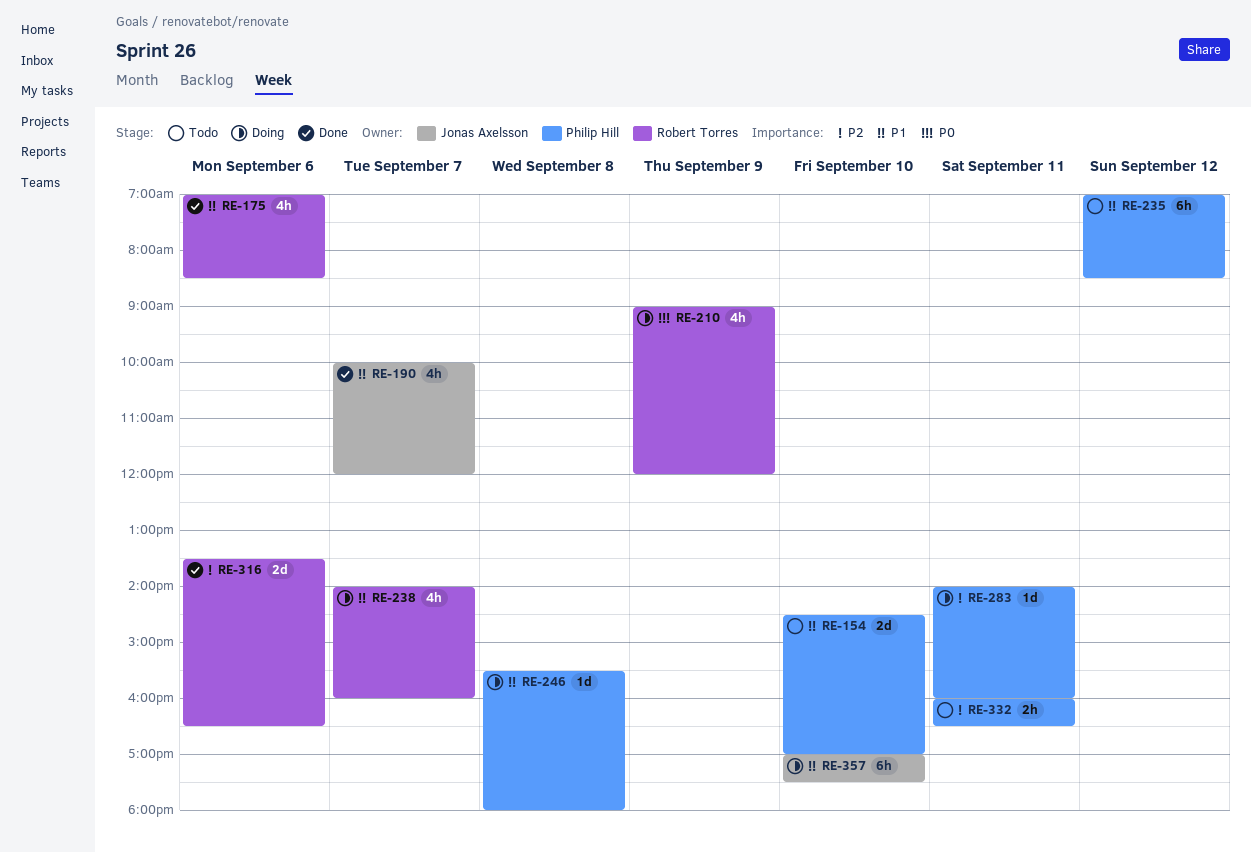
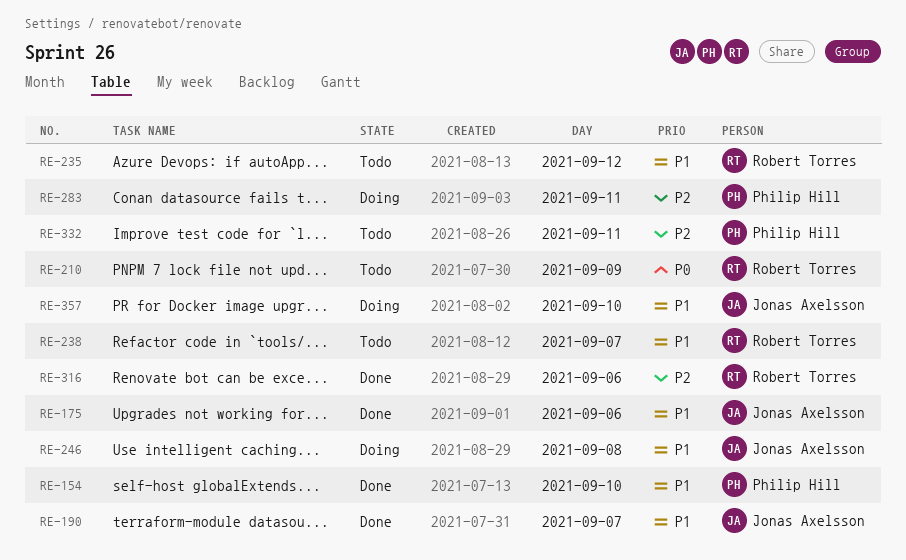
RE-154, status: Todo -> Done
RE-175, owner: Robert Torres -> Jonas Axelsson
RE-210, status: Doing -> Todo
RE-235, owner: Philip Hill -> Robert Torres
RE-238, status: Doing -> Todo
RE-246, owner: Philip Hill -> Jonas Axelsson

